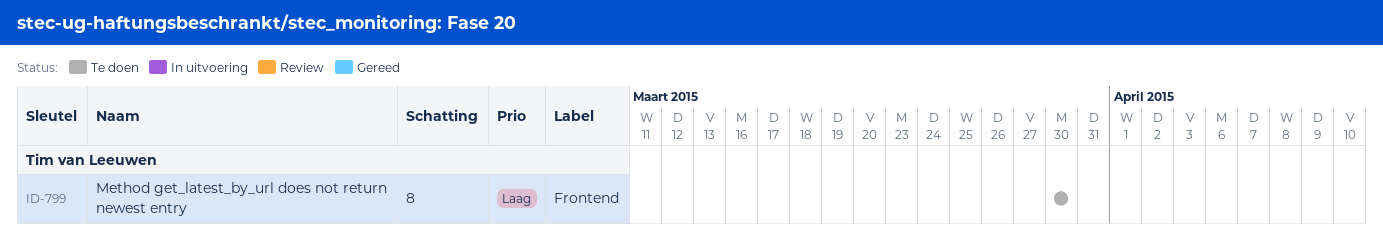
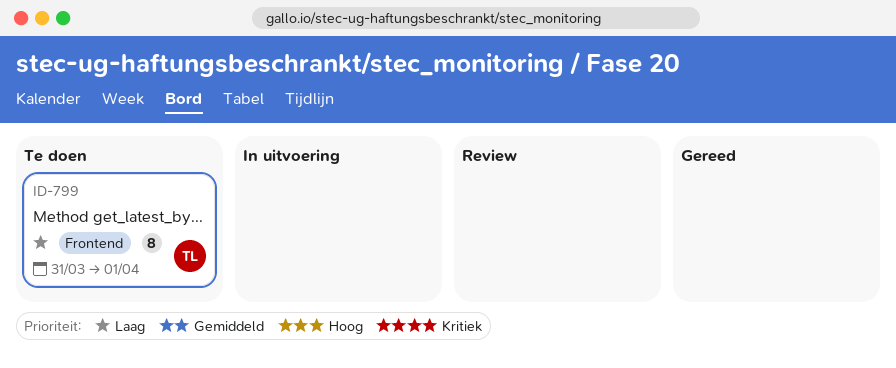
ID-799, start: Mar 30 -> Mar 31
ID-799, due: Mar 30 -> Apr 1

